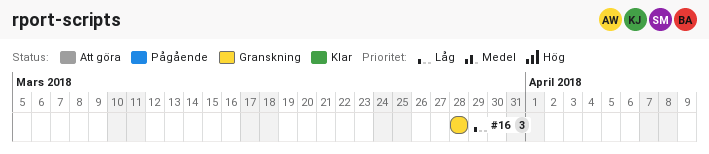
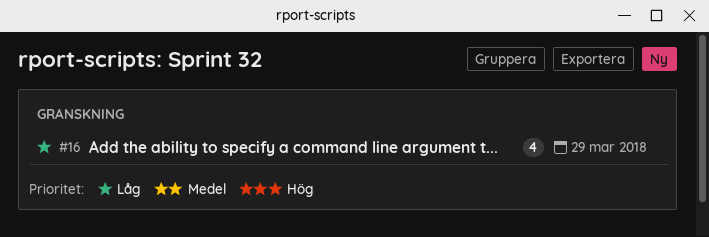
#16, estimate: 3 -> 4
#16, due: Mar 28 -> Mar 29

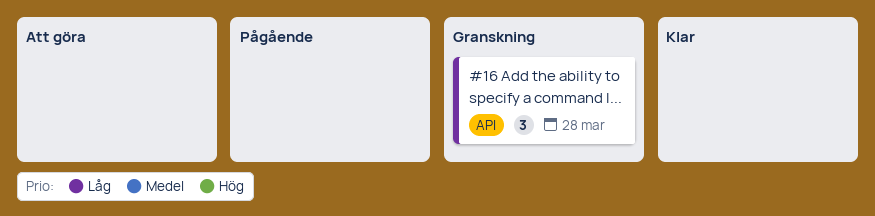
#16, estimate: 4 -> 3
#16, due: Mar 29 -> Mar 28

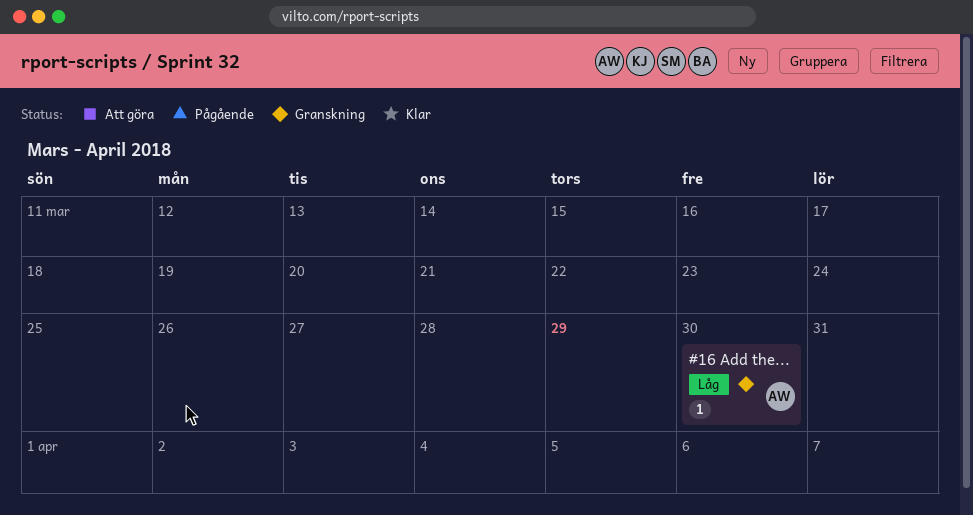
#16, estimate: 3 -> 1
#16, due: Mar 28 -> Mar 30

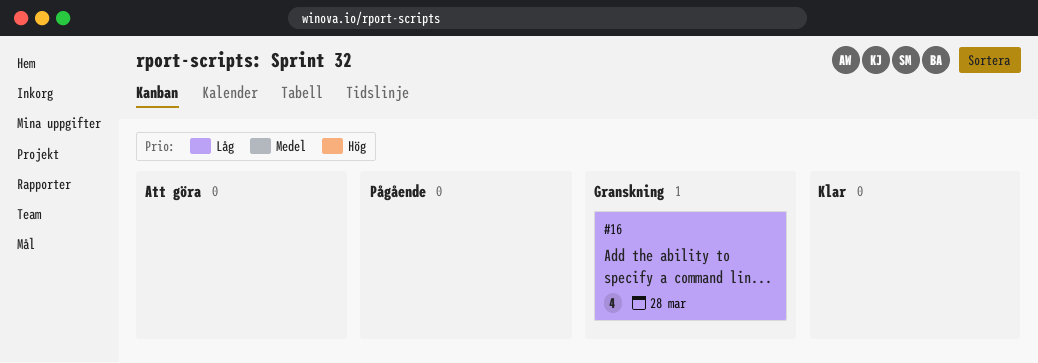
#16, estimate: 1 -> 4
#16, due: Mar 30 -> Mar 28

